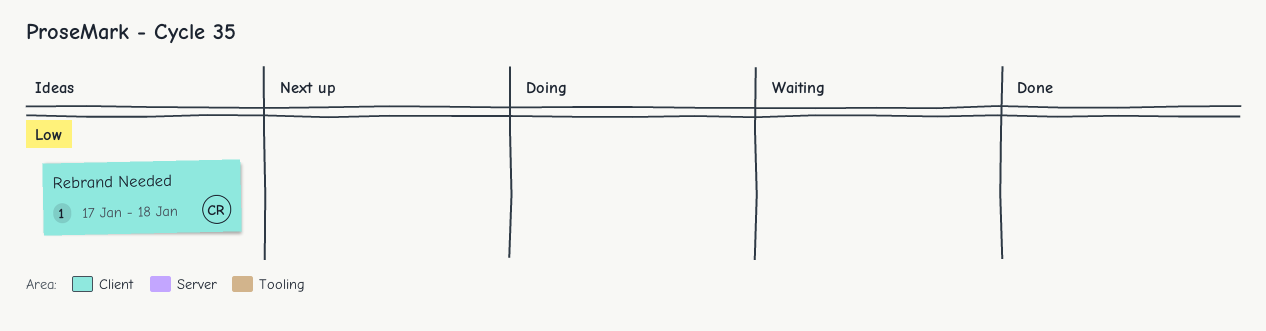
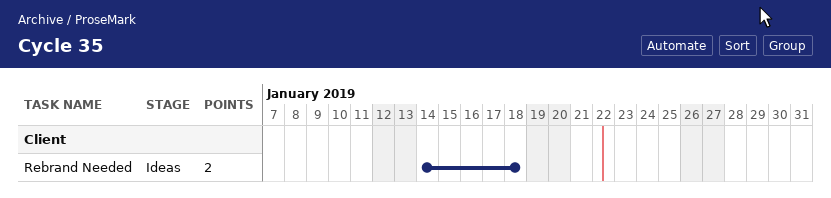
Rebrand Needed, estimate: 1 -> 2
Rebrand Needed, start: Jan 17 -> Jan 14

